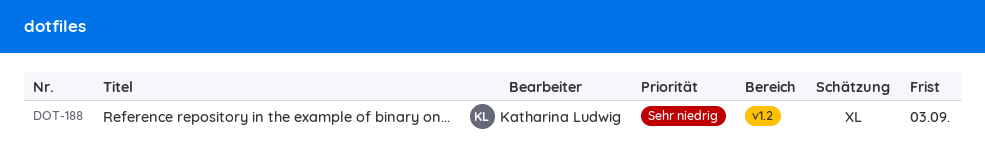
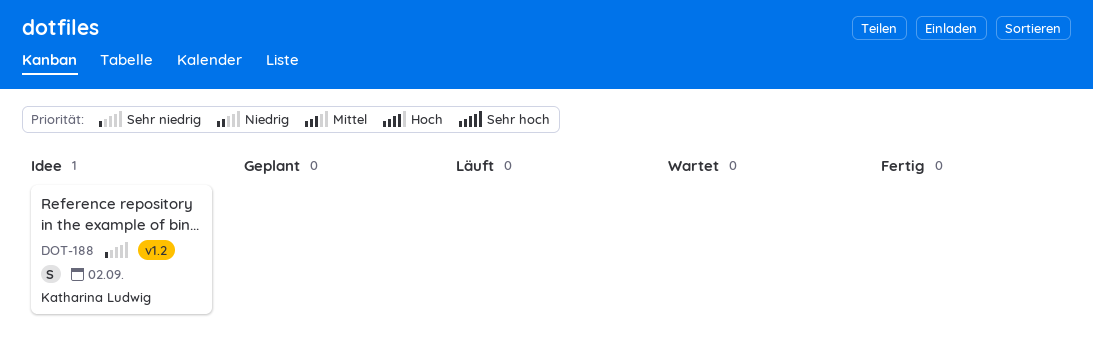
DOT-188, estimate: XL -> S
DOT-188, due: Sep 3 -> Sep 2

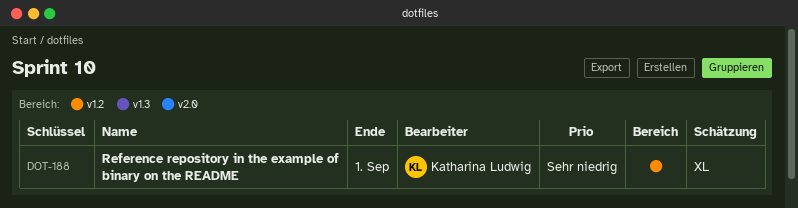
DOT-188, estimate: S -> XL
DOT-188, due: Sep 2 -> Sep 1

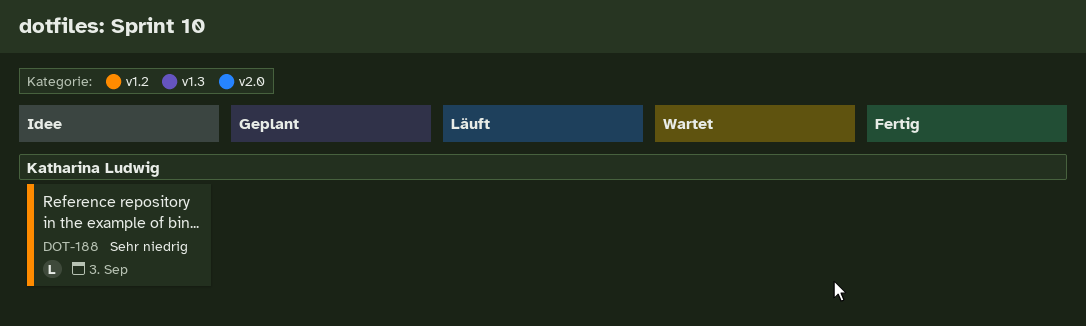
DOT-188, estimate: XL -> L
DOT-188, due: Sep 1 -> Sep 3

